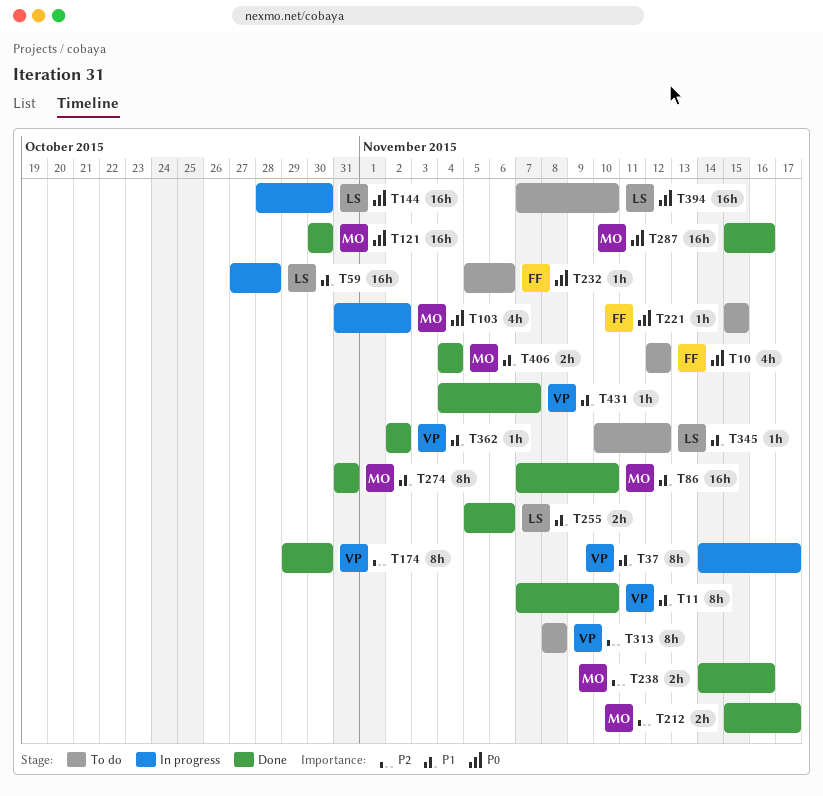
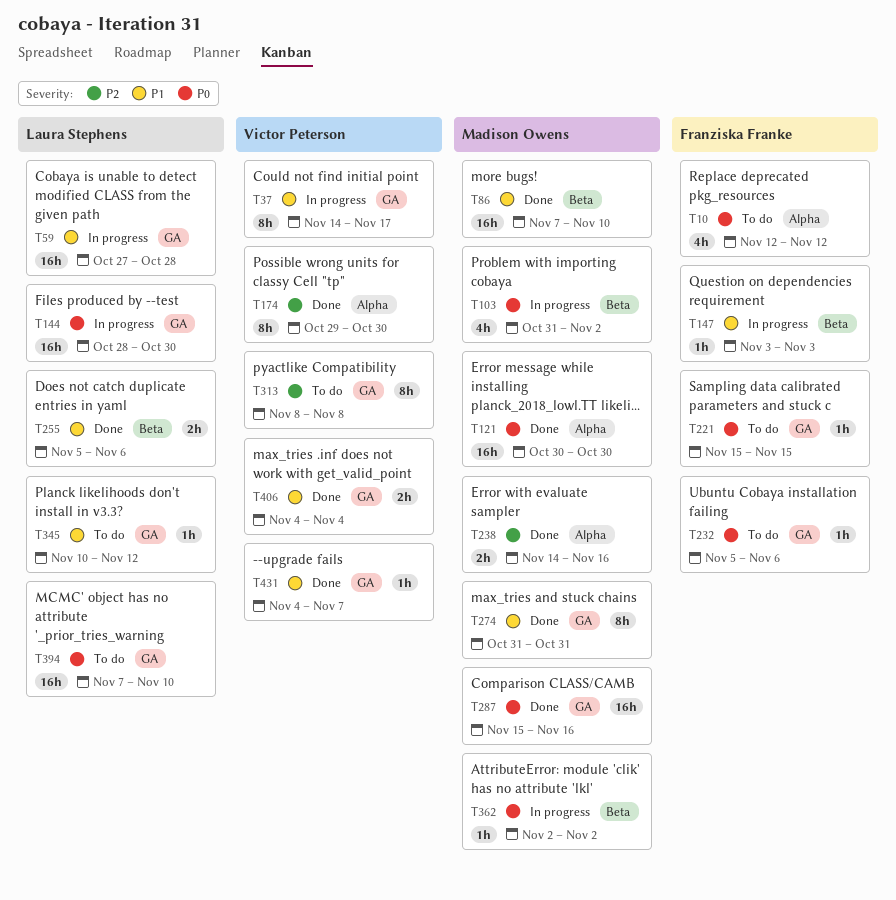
T11: present -> none
T147: none -> present
T212: present -> none
T362, status: Done -> In progress
T362, owner: Victor Peterson -> Madison Owens
T362, priority: P1 -> P0
T406, owner: Madison Owens -> Victor Peterson

